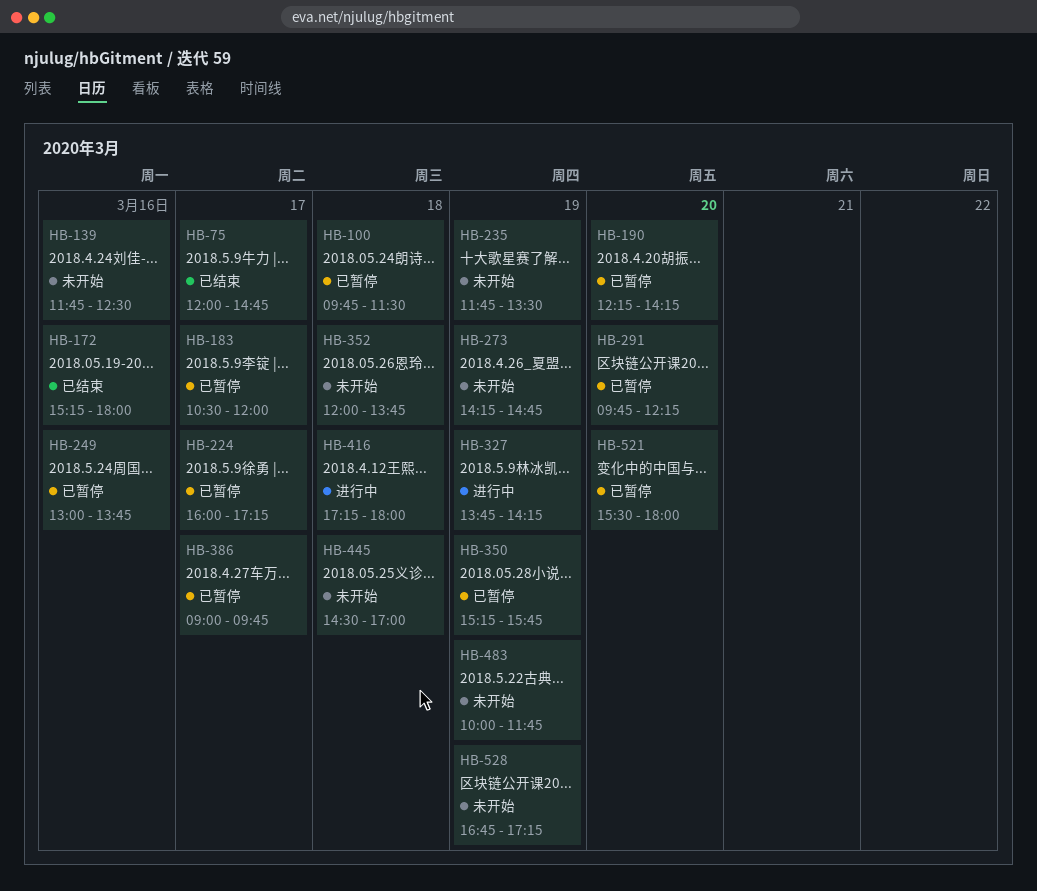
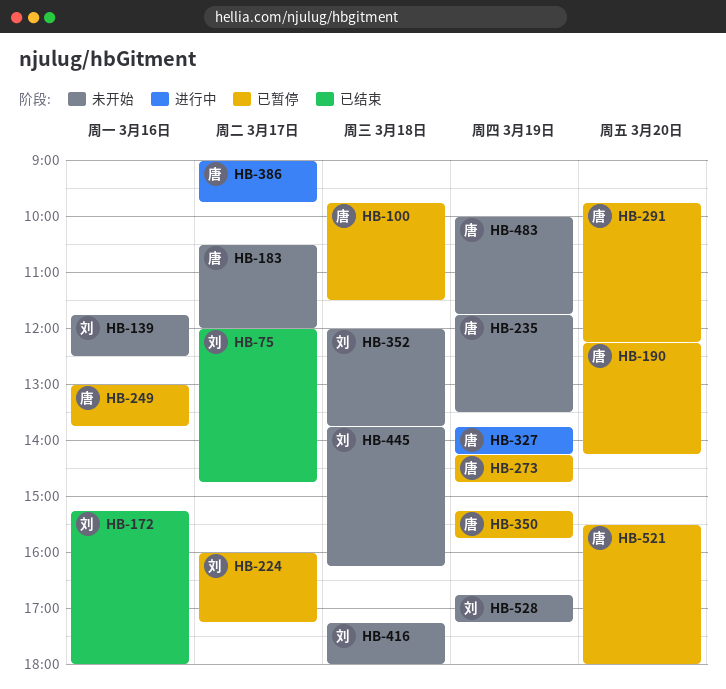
HB-183, status: 已暂停 -> 未开始
HB-273, status: 未开始 -> 已暂停
HB-386, status: 已暂停 -> 进行中
HB-416, status: 进行中 -> 未开始
HB-445, begins: 14:30 -> 13:45
HB-445, ends: 17:00 -> 16:15

